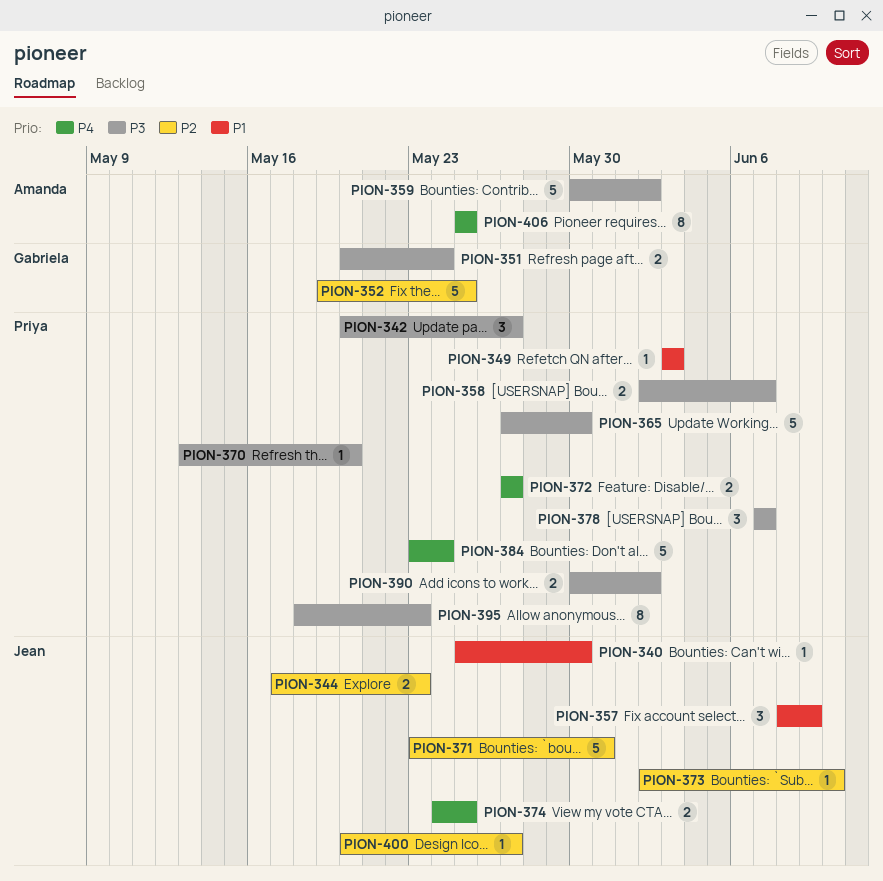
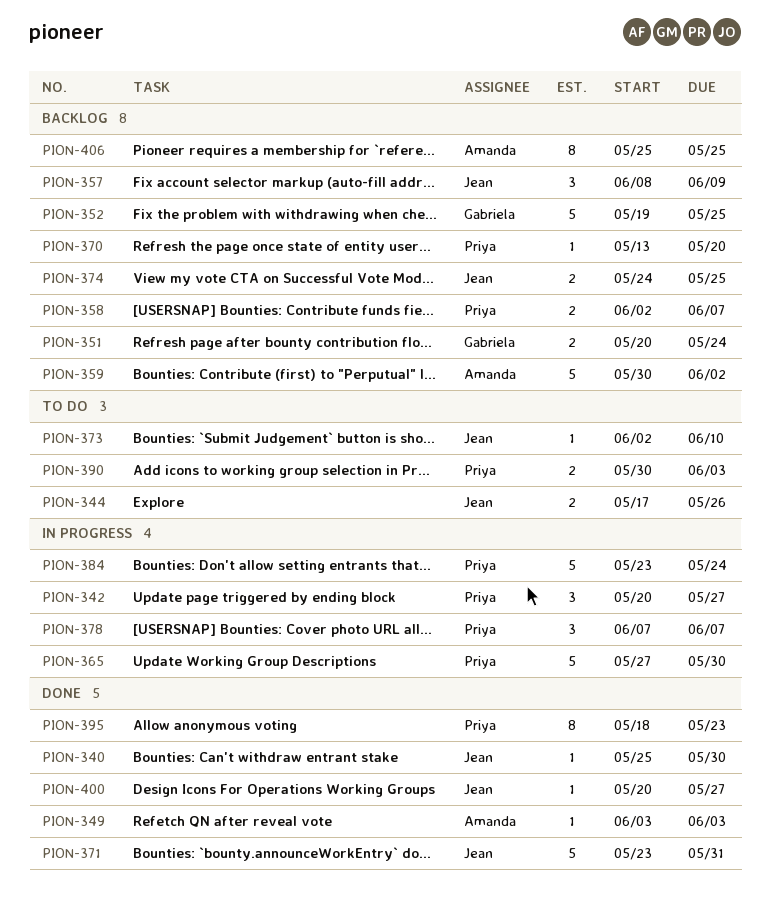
PION-344, due: May 23 -> May 26
PION-349, owner: Priya -> Amanda
PION-372: present -> none
PION-390, due: Jun 2 -> Jun 3

